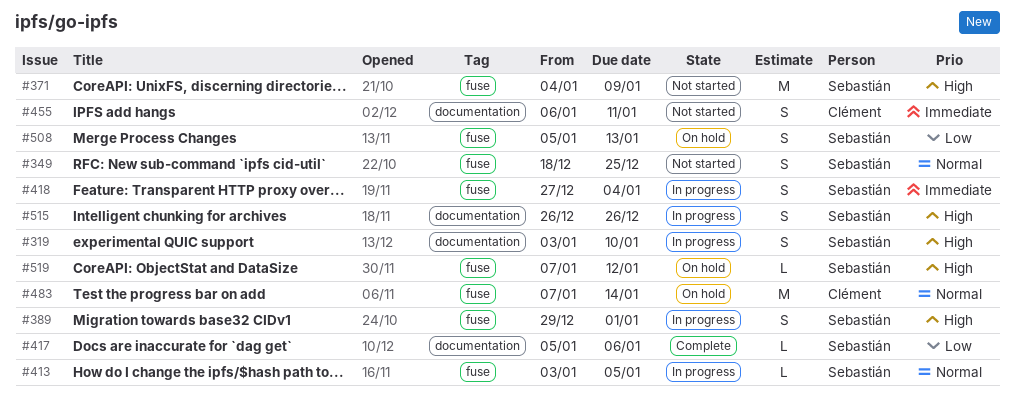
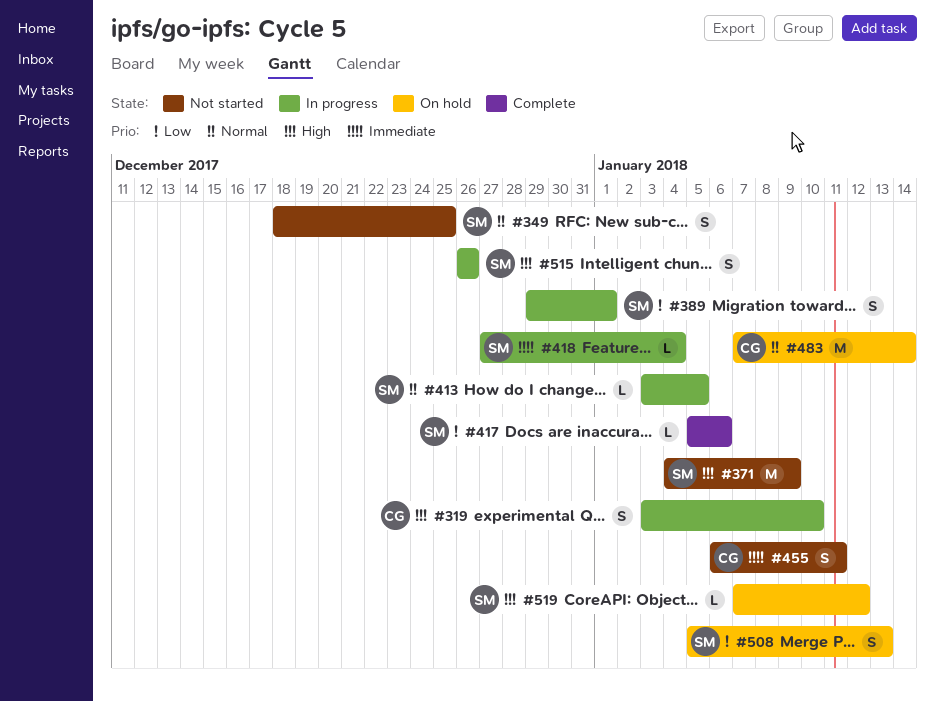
#319, owner: Sebastián -> Clément
#389, priority: High -> Low
#418, estimate: S -> L

